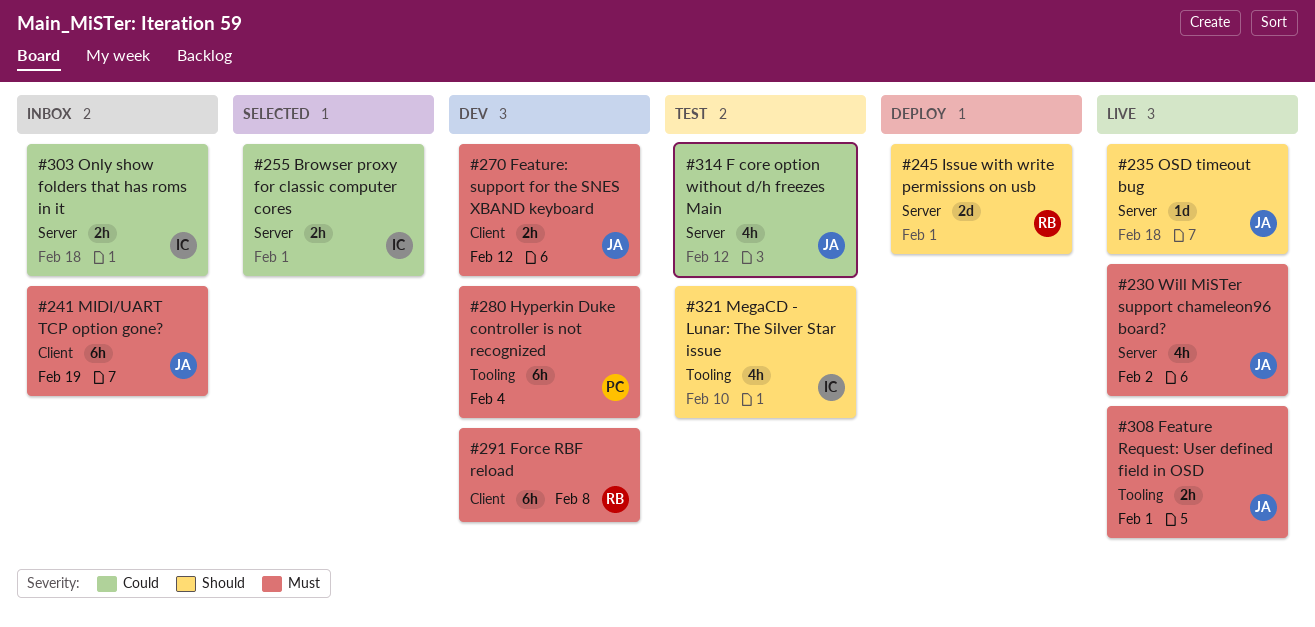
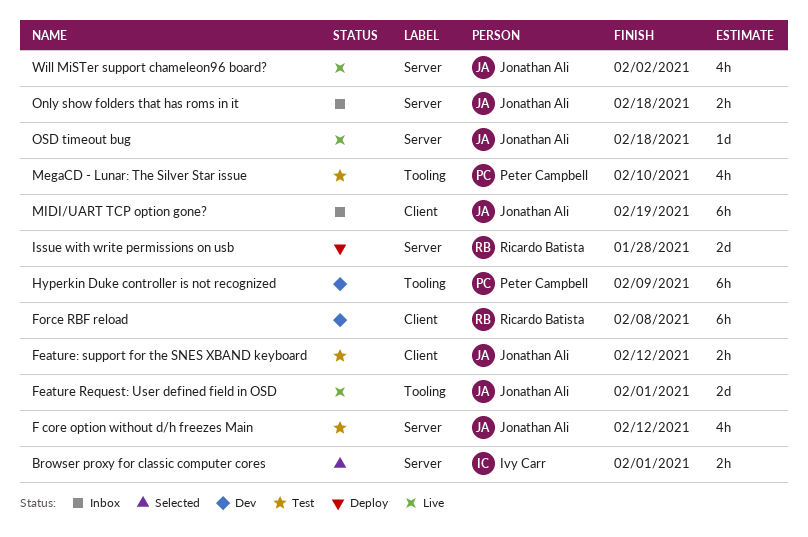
Feature Request: User defined field in OSD, estimate: 2h -> 2d
Feature: support for the SNES XBAND keyboard, status: Dev -> Test
Hyperkin Duke controller is not recognized, due: Feb 4 -> Feb 9
Issue with write permissions on usb, due: Feb 1 -> Jan 28
MegaCD - Lunar: The Silver Star issue, owner: Ivy Carr -> Peter Campbell
Only show folders that has roms in it, owner: Ivy Carr -> Jonathan Ali

